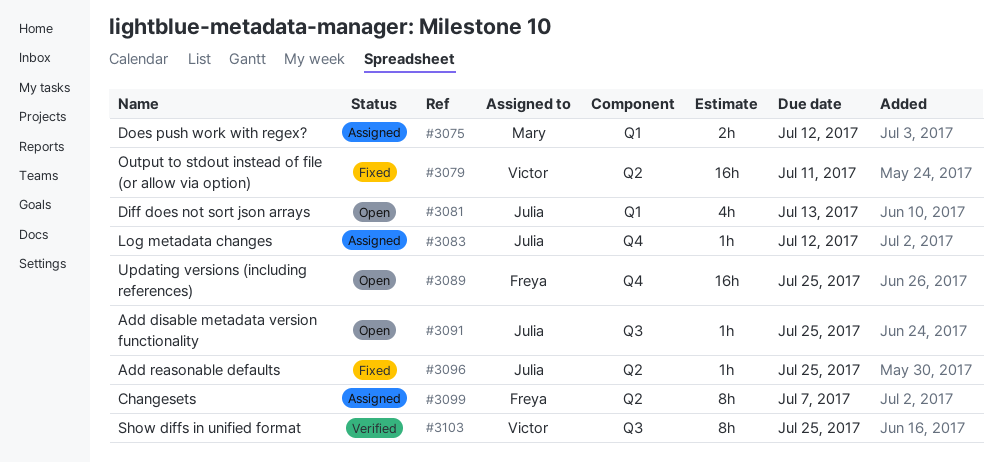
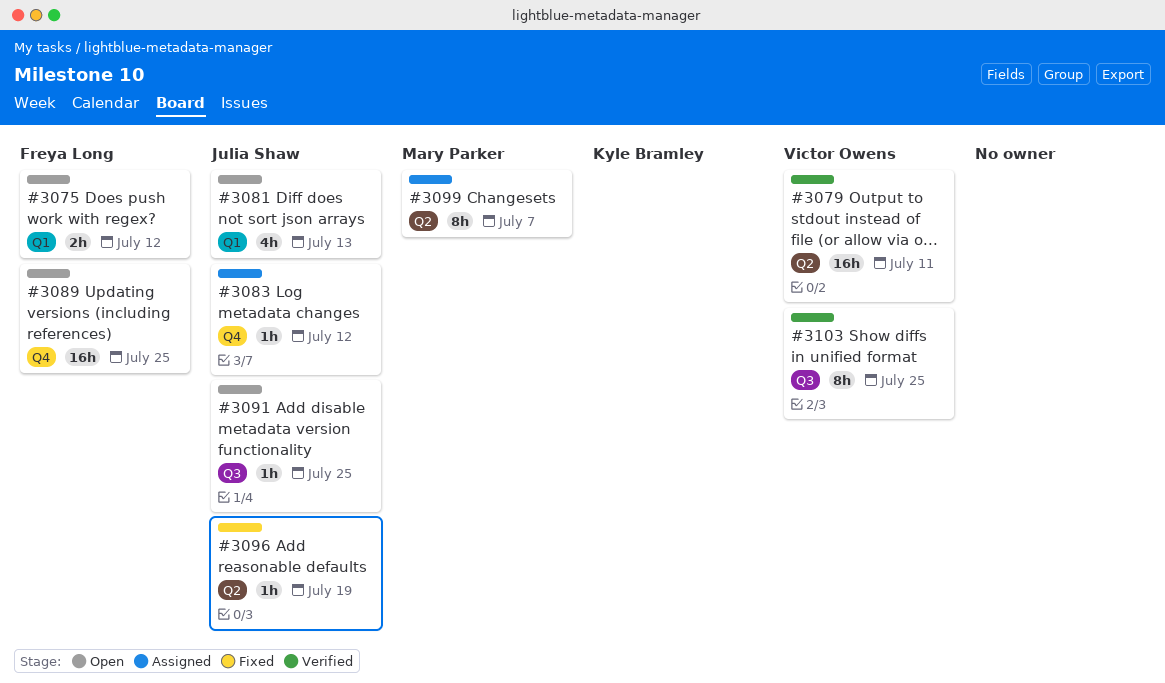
#3075, status: Assigned -> Open
#3075, owner: Mary Parker -> Freya Long
#3079, status: Fixed -> Verified
#3096, due: Jul 25 -> Jul 19
#3099, owner: Freya Long -> Mary Parker

